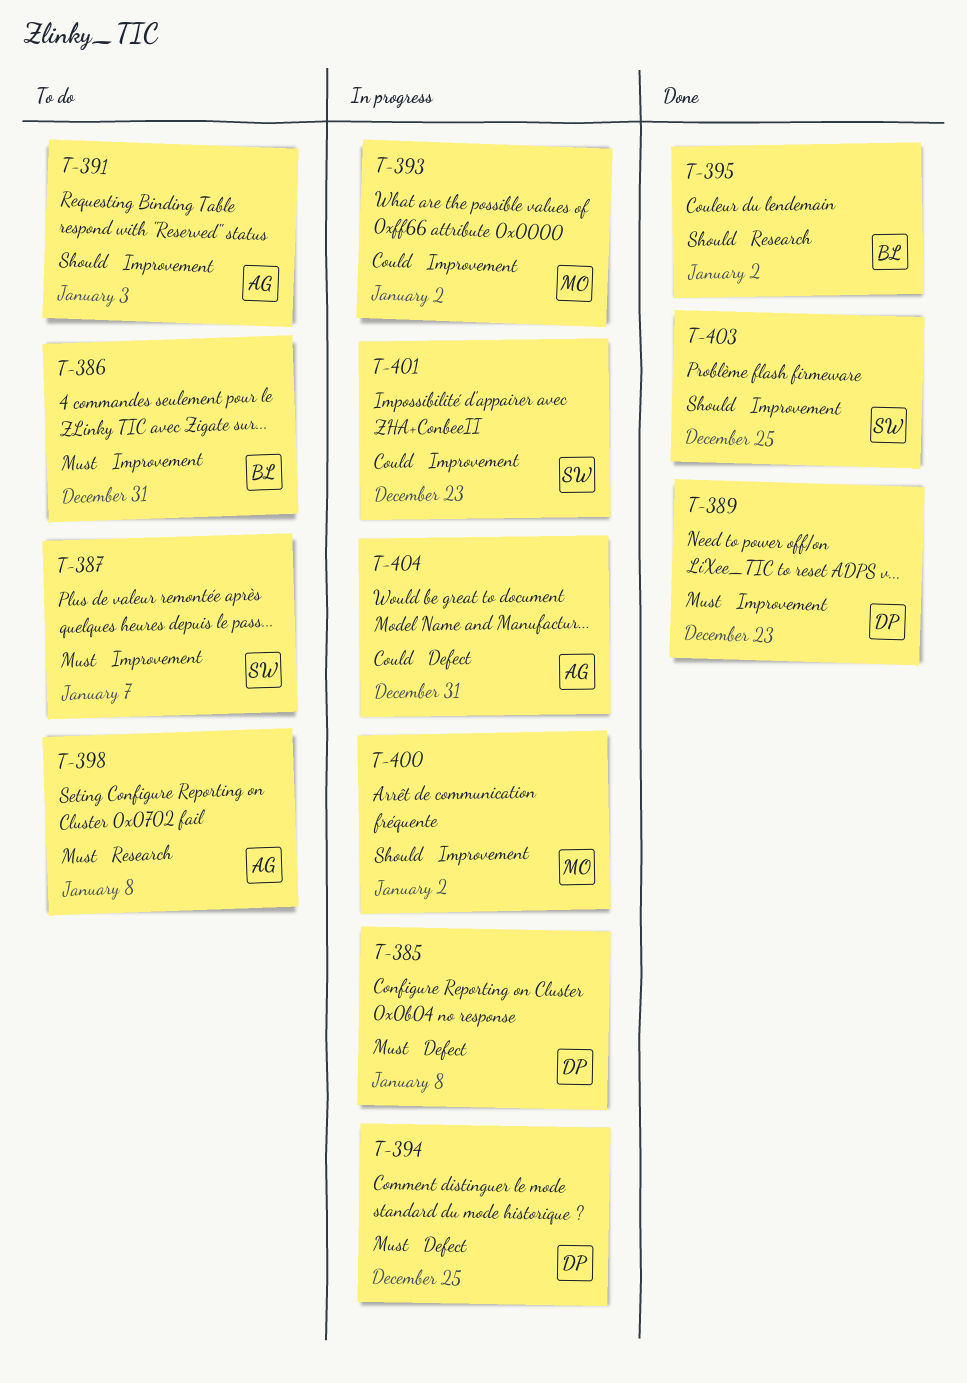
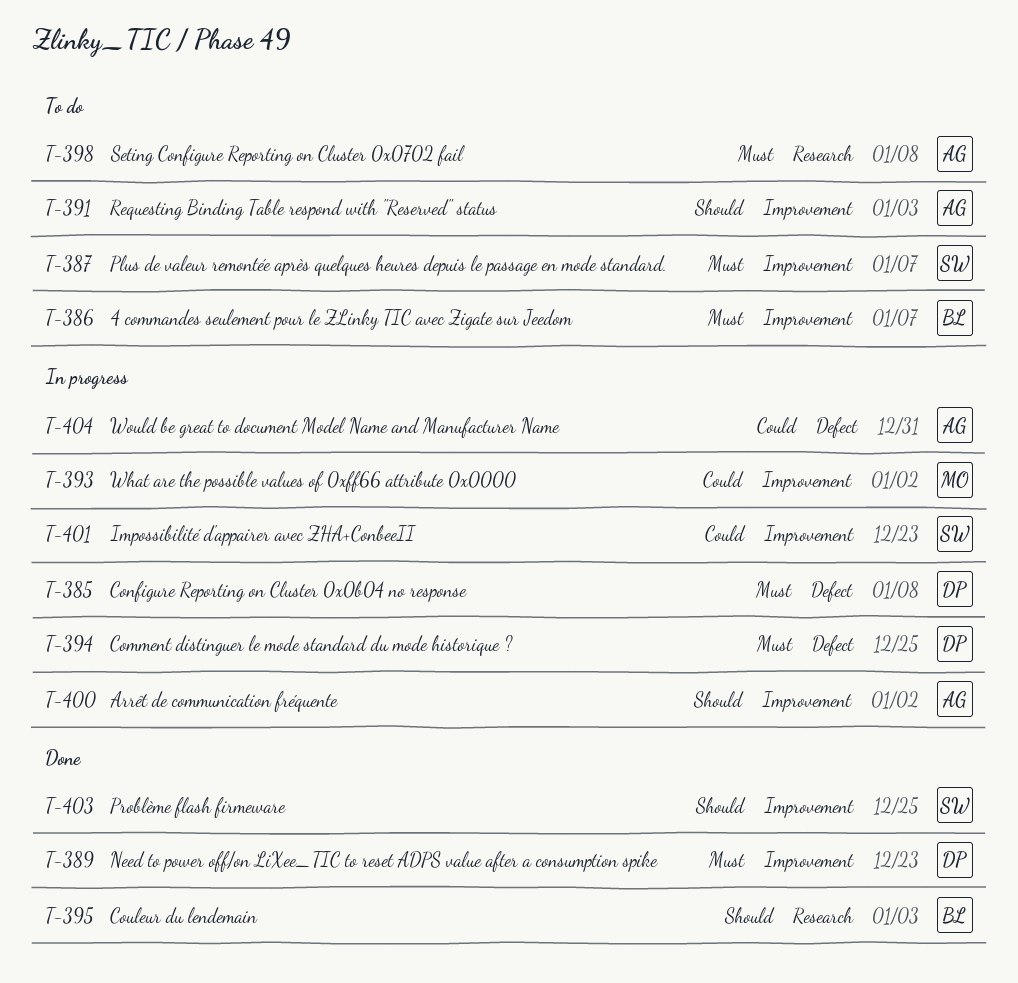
T-386, due: Dec 31 -> Jan 7
T-395, due: Jan 2 -> Jan 3
T-400, owner: MO -> AG

